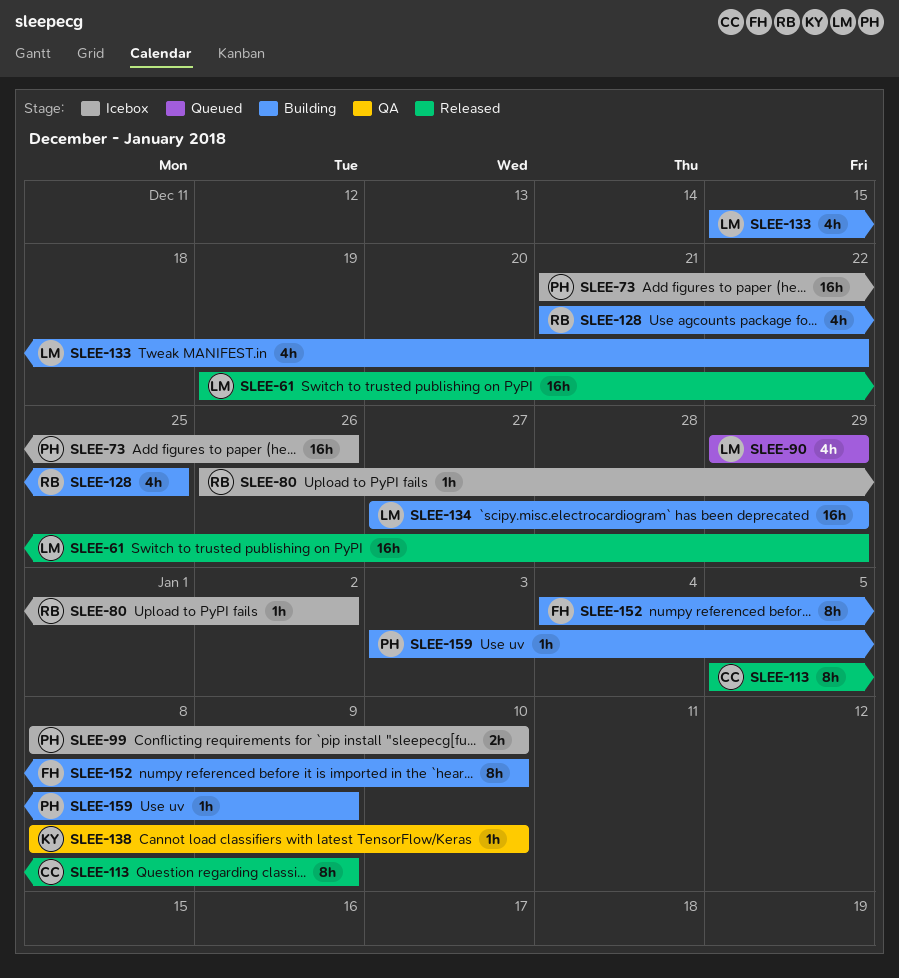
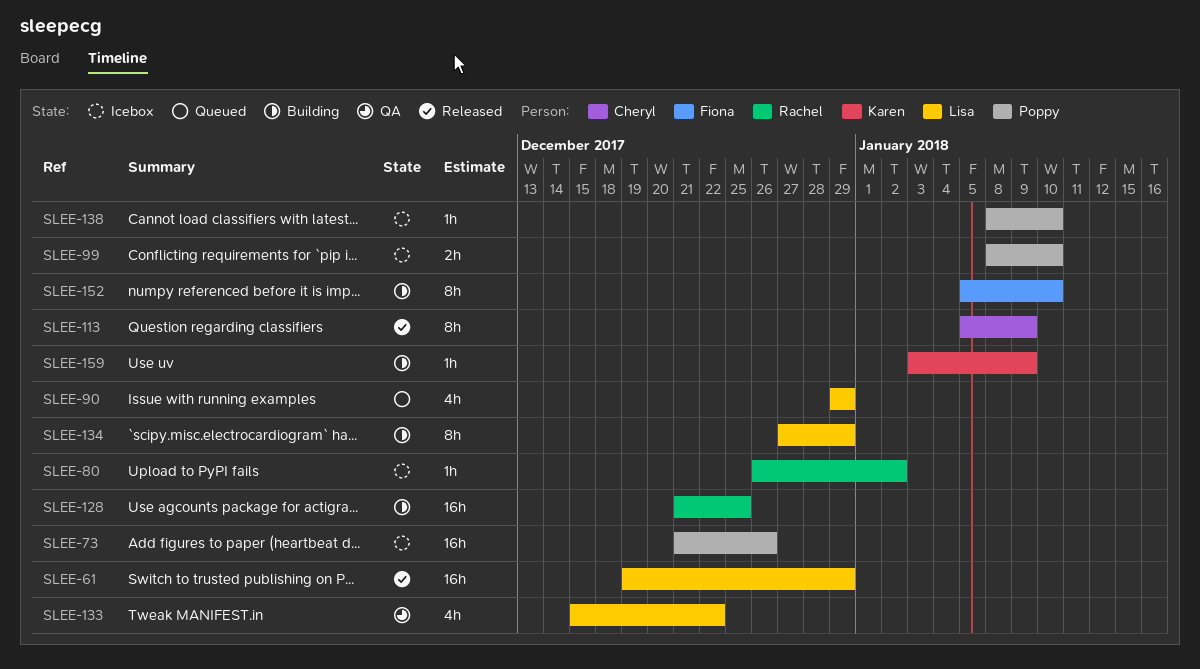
SLEE-128, estimate: 4h -> 16h
SLEE-133, status: Building -> QA
SLEE-134, estimate: 16h -> 8h
SLEE-138, status: QA -> Icebox
SLEE-138, owner: Karen -> Poppy
SLEE-152, start: Jan 4 -> Jan 5
SLEE-159, owner: Poppy -> Karen

